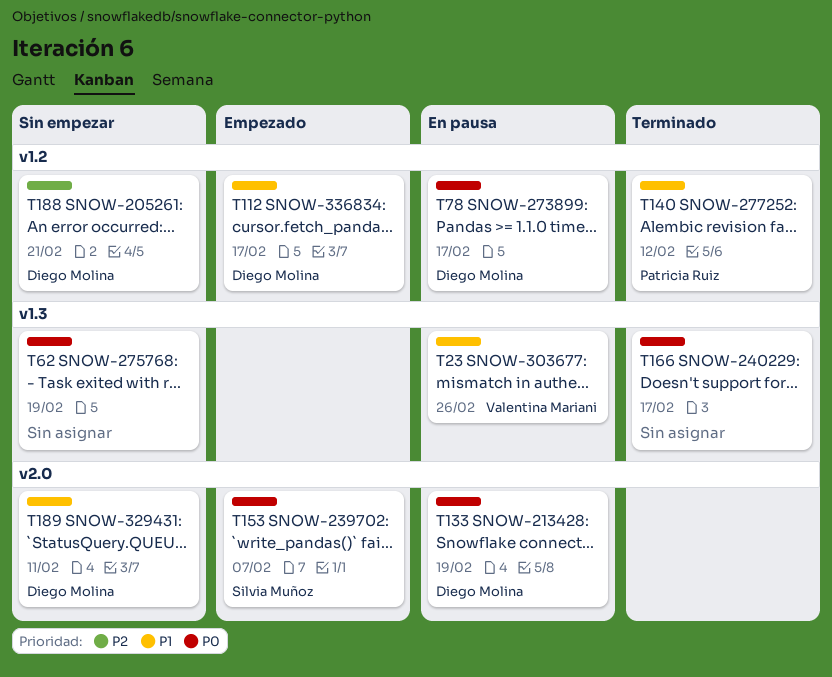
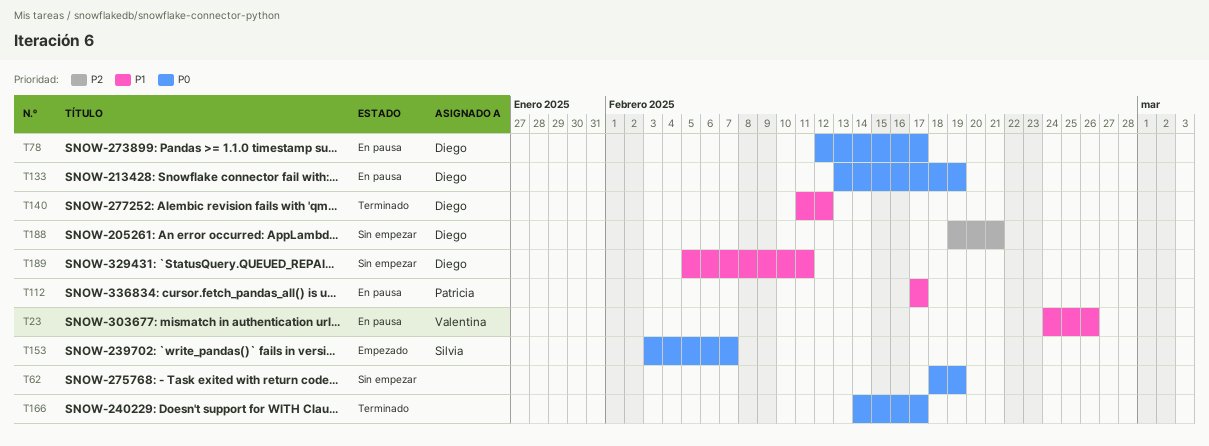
T112, status: Empezado -> En pausa
T112, owner: Diego Molina -> Patricia Ruiz
T140, owner: Patricia Ruiz -> Diego Molina

